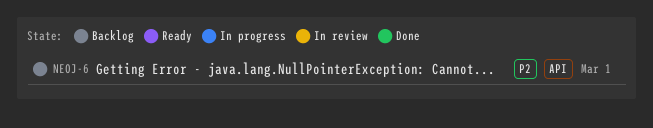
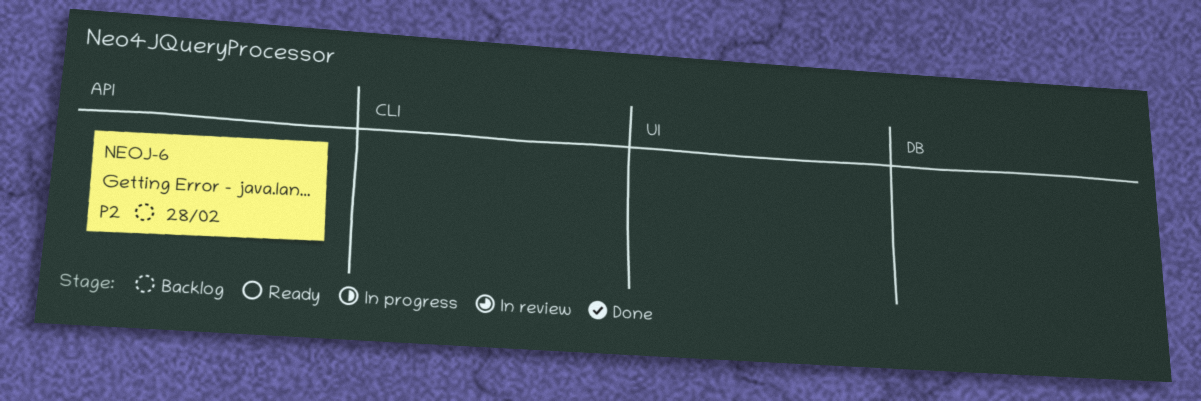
NEOJ-6, due: Mar 1 -> Feb 28

